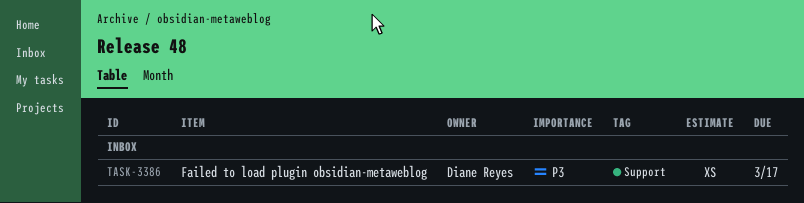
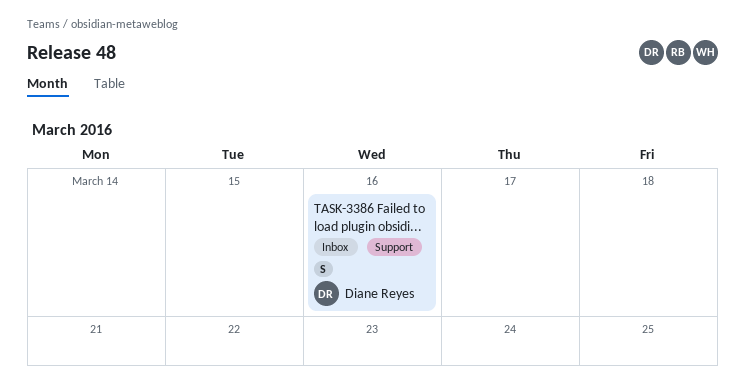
TASK-3386, estimate: XS -> S
TASK-3386, due: Mar 17 -> Mar 16

